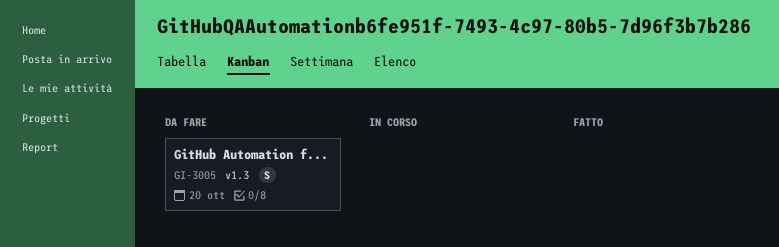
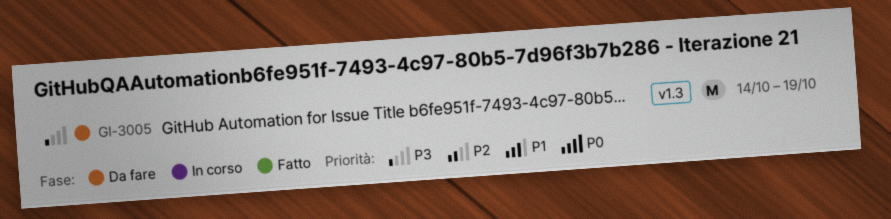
GI-3005, estimate: S -> M
GI-3005, due: Oct 20 -> Oct 19

